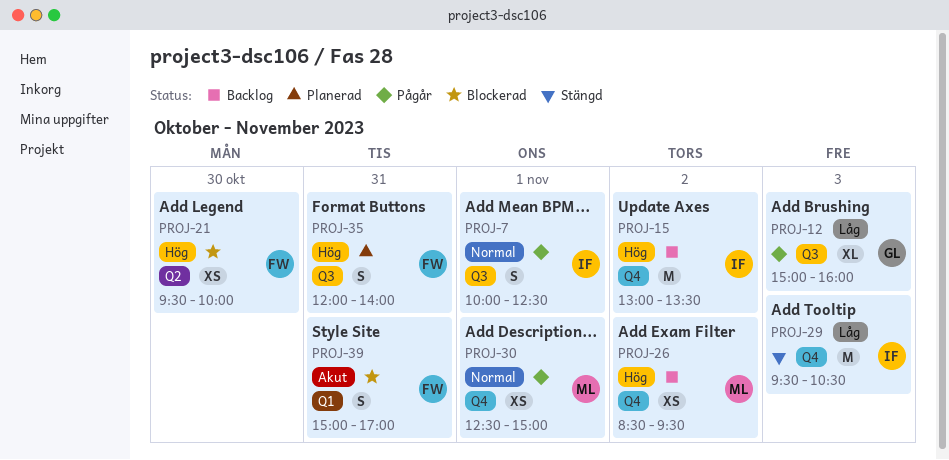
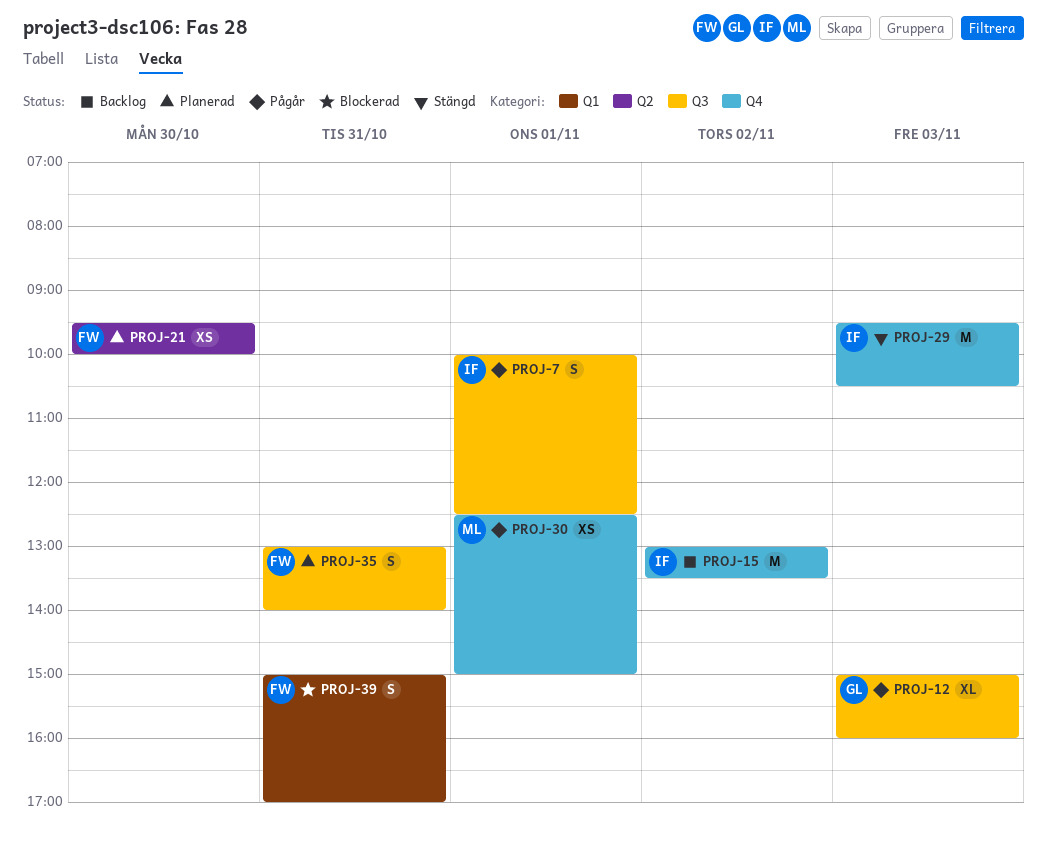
PROJ-21, status: Blockerad -> Planerad
PROJ-26: present -> none
PROJ-35, begins: 12:00 -> 13:00

